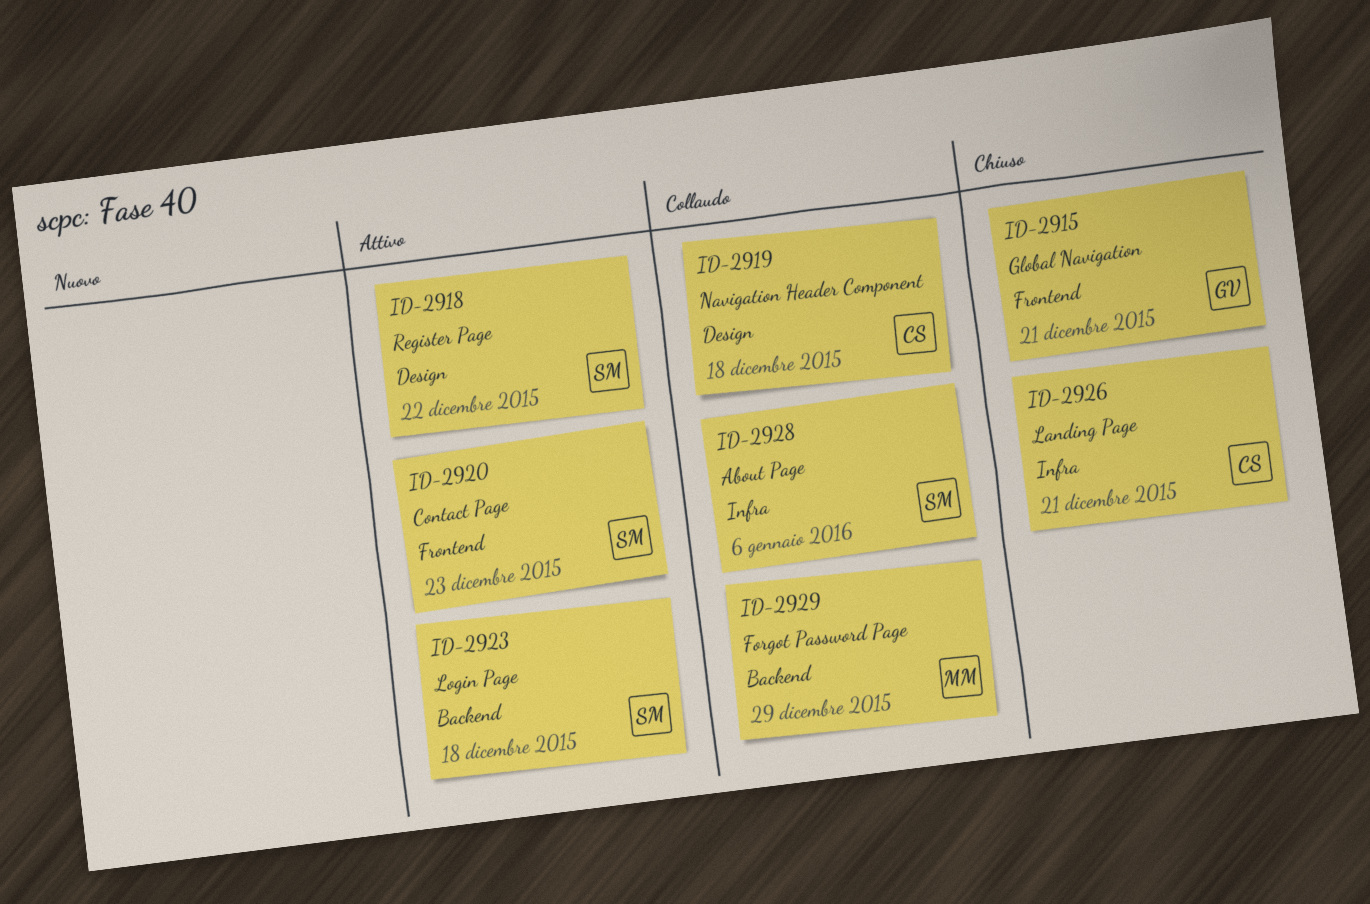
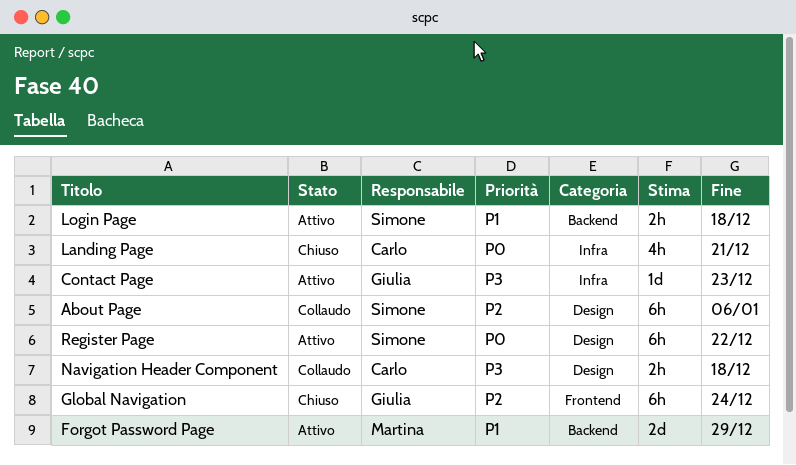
About Page, label: Infra -> Design
Contact Page, owner: Simone -> Giulia
Contact Page, label: Frontend -> Infra
Forgot Password Page, status: Collaudo -> Attivo
Global Navigation, due: Dec 21 -> Dec 24

